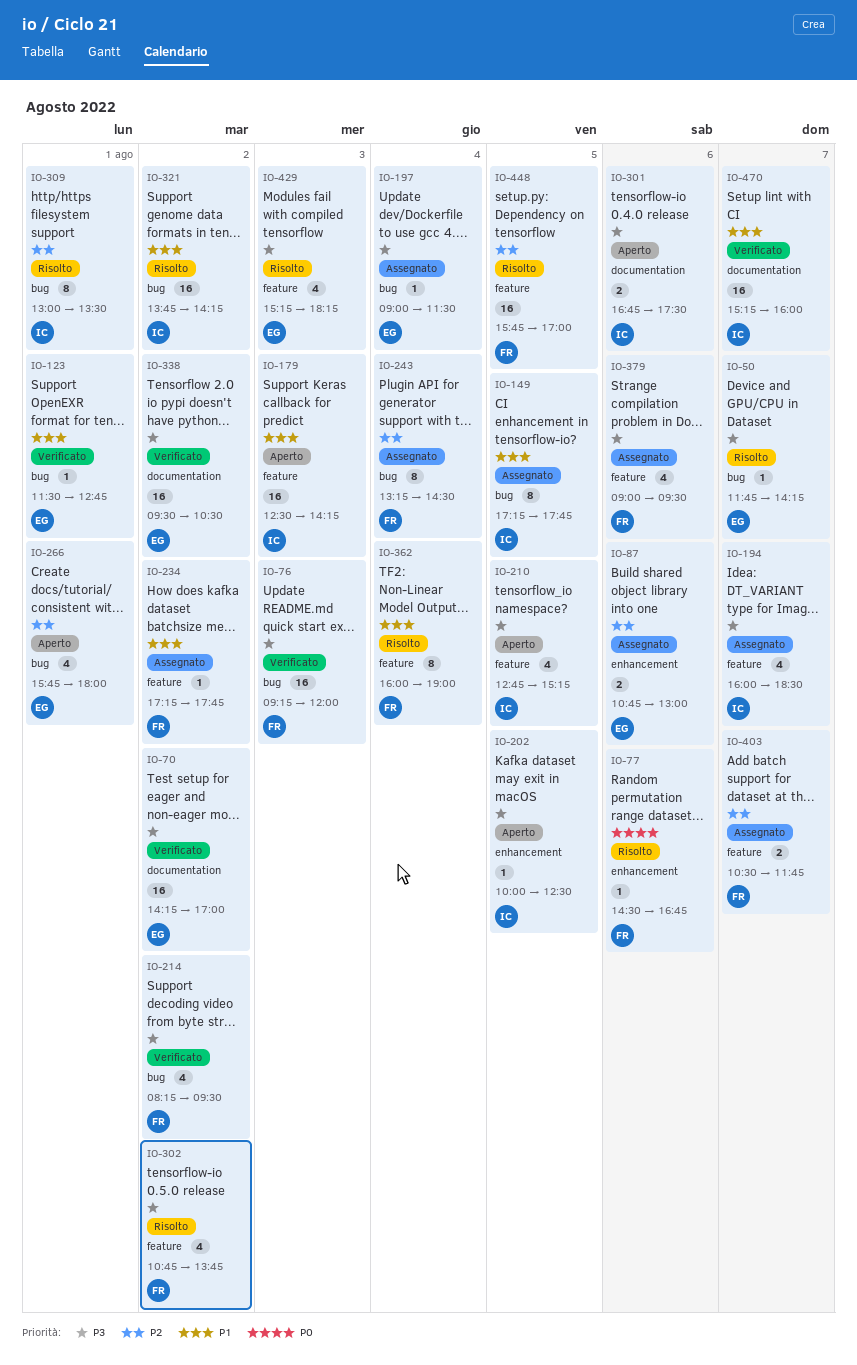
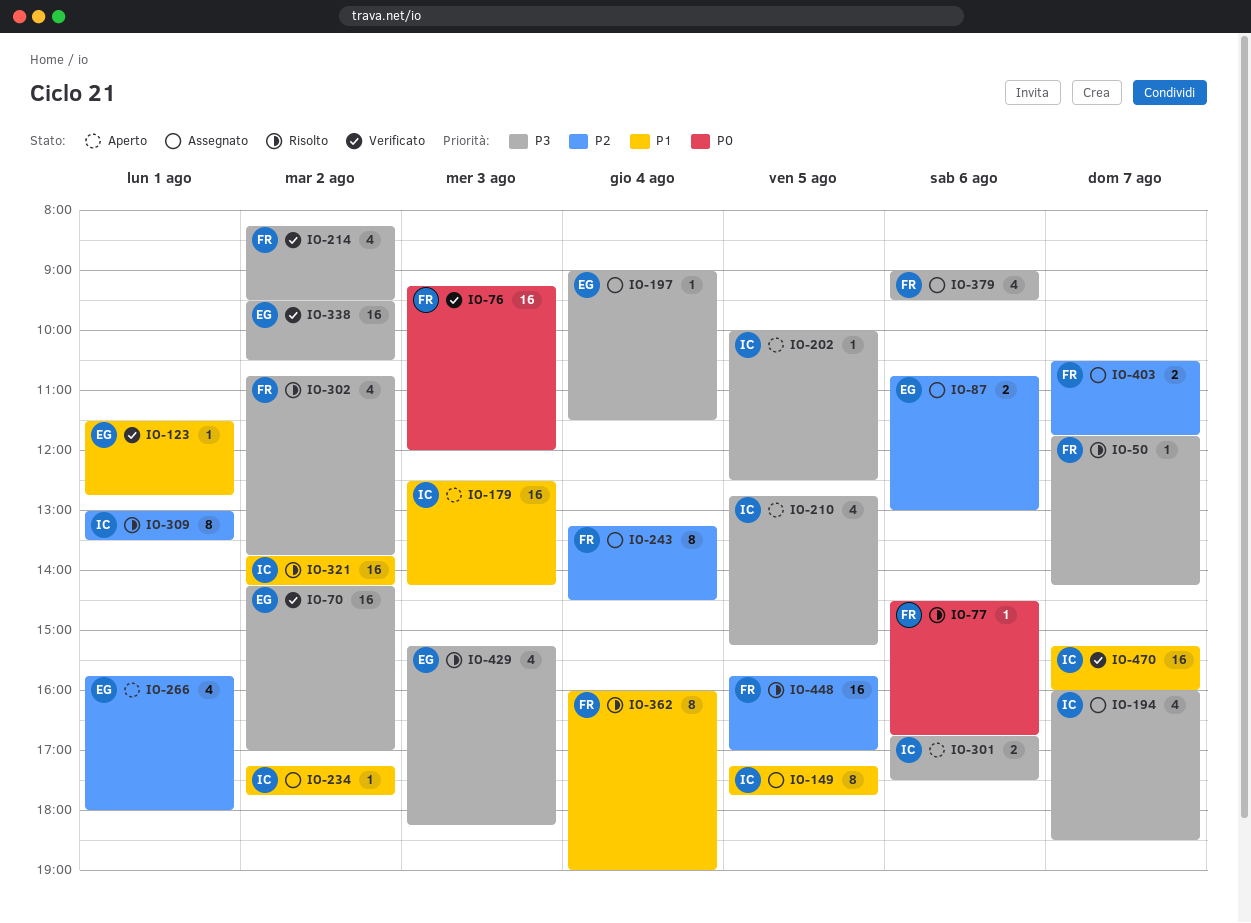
IO-50, owner: EG -> FR
IO-76, priority: P3 -> P0
IO-234, owner: FR -> IC

